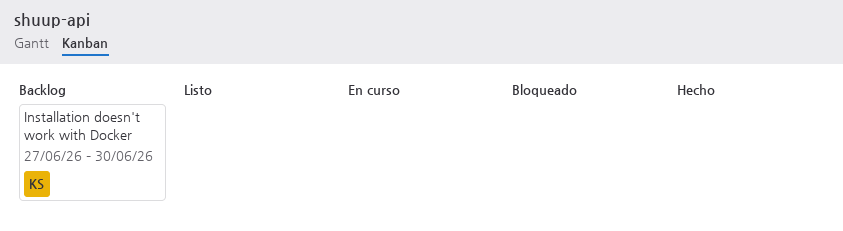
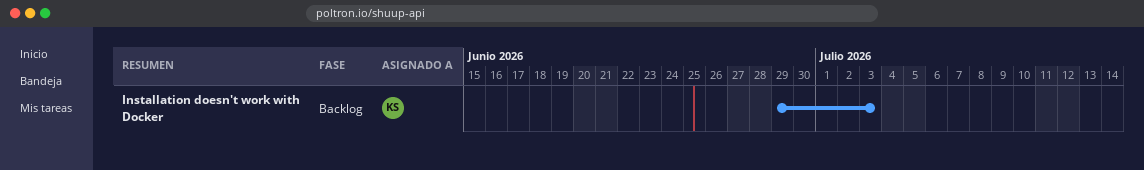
Installation doesn't work with Docker, start: Jun 27 -> Jun 29
Installation doesn't work with Docker, due: Jun 30 -> Jul 3

